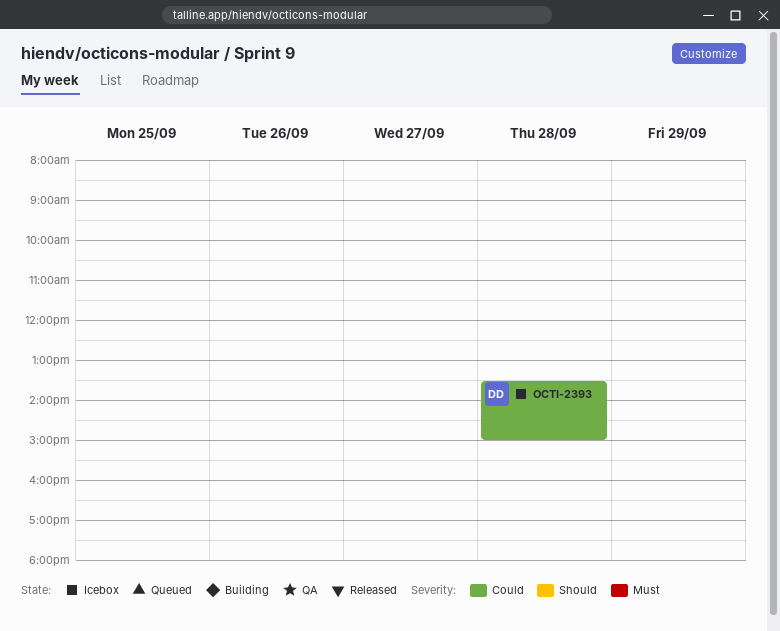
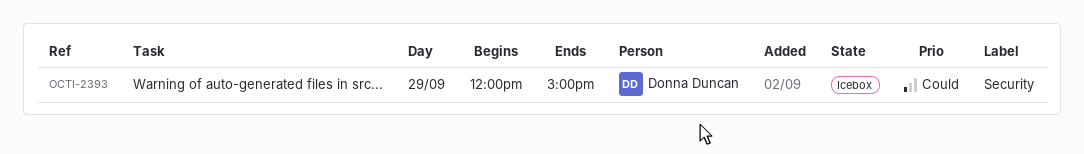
OCTI-2393, day: Sep 28 -> Sep 29
OCTI-2393, begins: 13:30 -> 12:00

